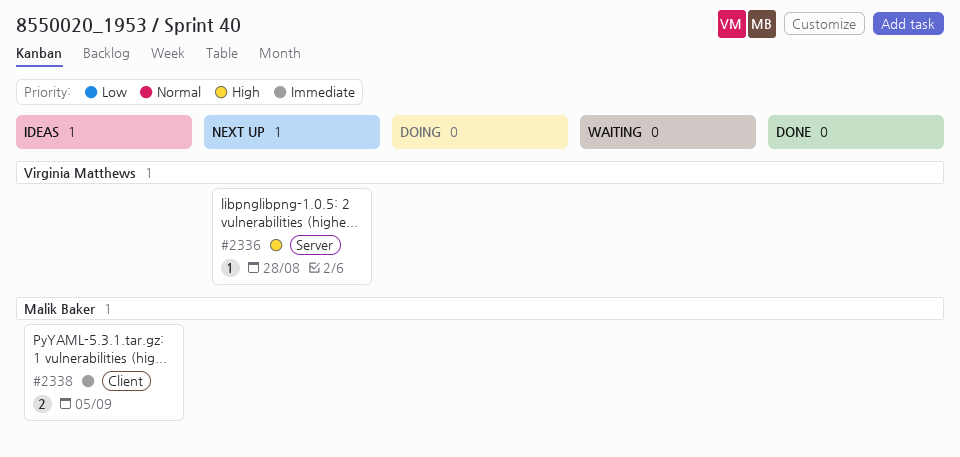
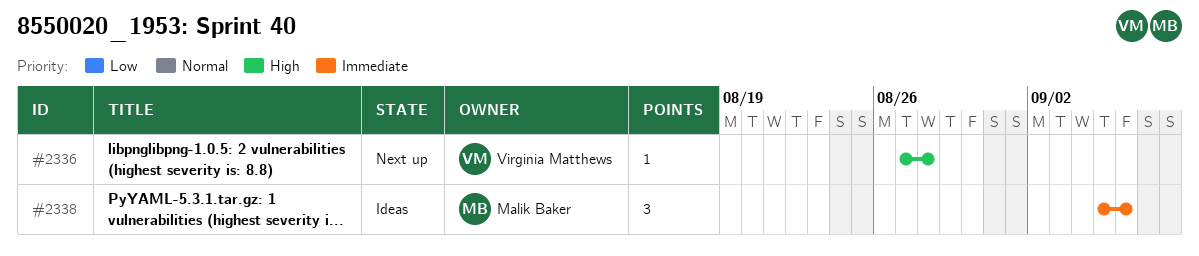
#2338, estimate: 2 -> 3
#2338, due: Sep 5 -> Sep 6

